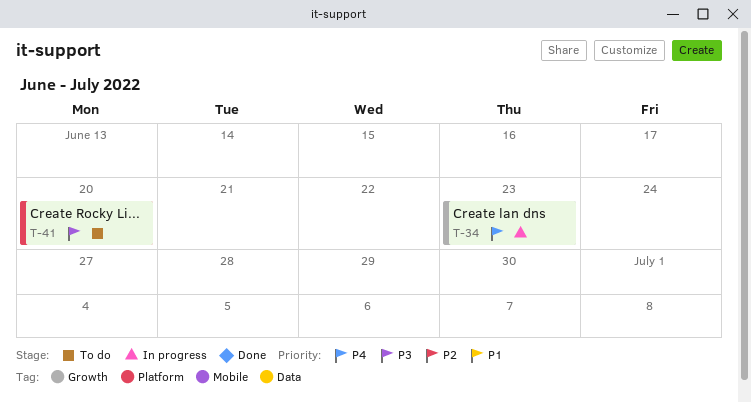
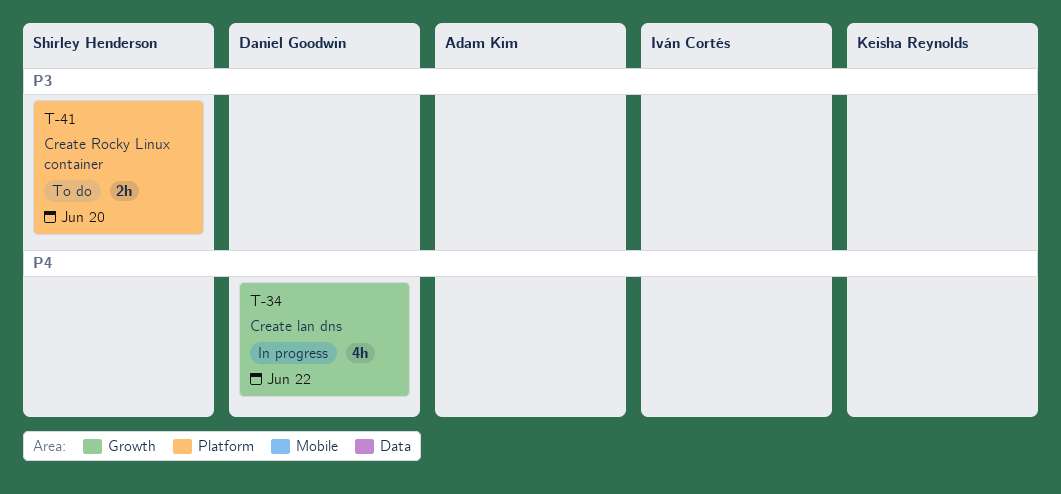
T-34, due: Jun 23 -> Jun 22

